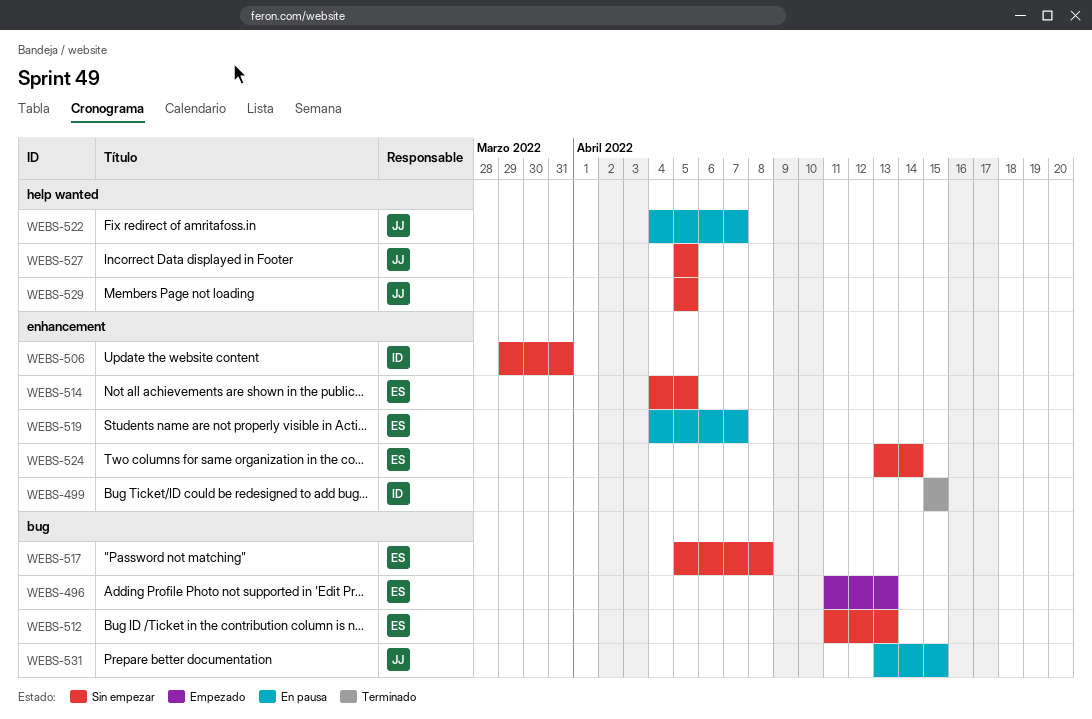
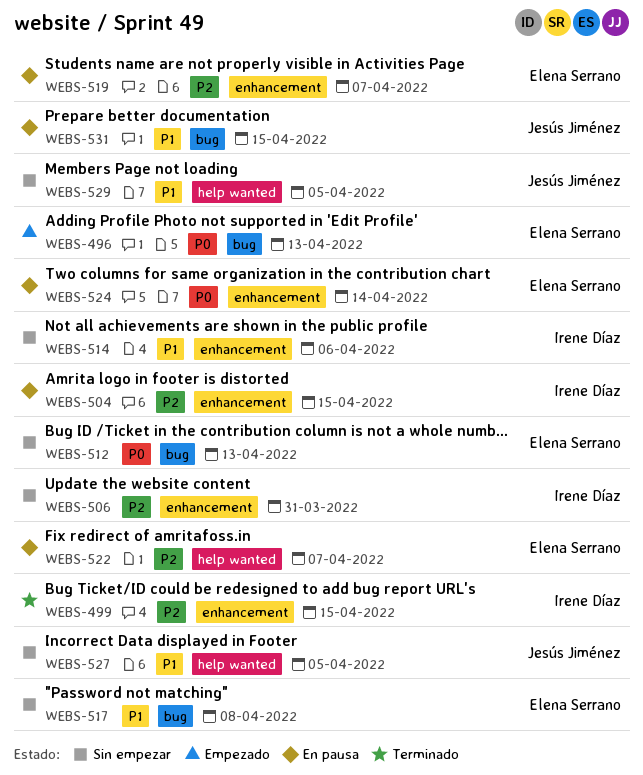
WEBS-504: none -> present
WEBS-514, owner: Elena Serrano -> Irene Díaz
WEBS-514, due: Apr 5 -> Apr 6
WEBS-522, owner: Jesús Jiménez -> Elena Serrano
WEBS-524, status: Sin empezar -> En pausa

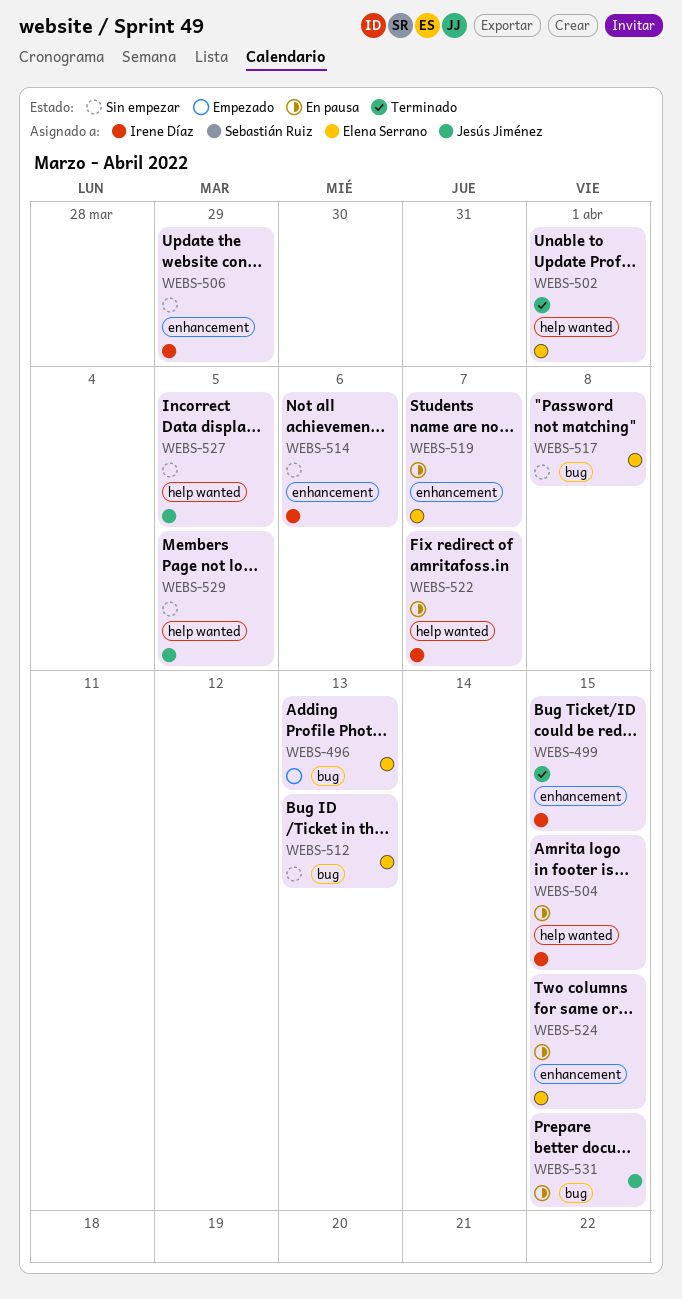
WEBS-502: none -> present
WEBS-504, label: enhancement -> help wanted
WEBS-506, due: Mar 31 -> Mar 29
WEBS-522, owner: Elena Serrano -> Irene Díaz
WEBS-524, due: Apr 14 -> Apr 15

